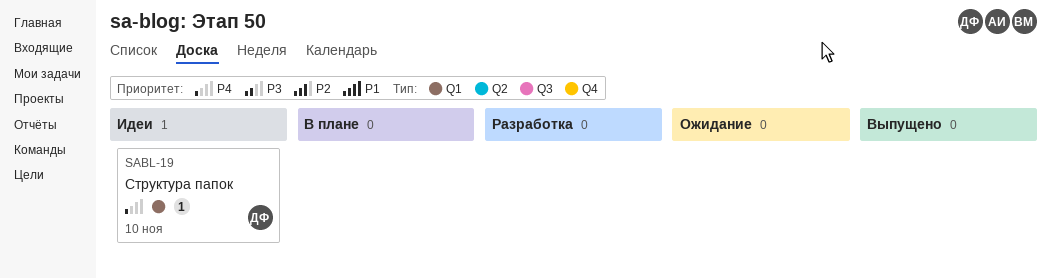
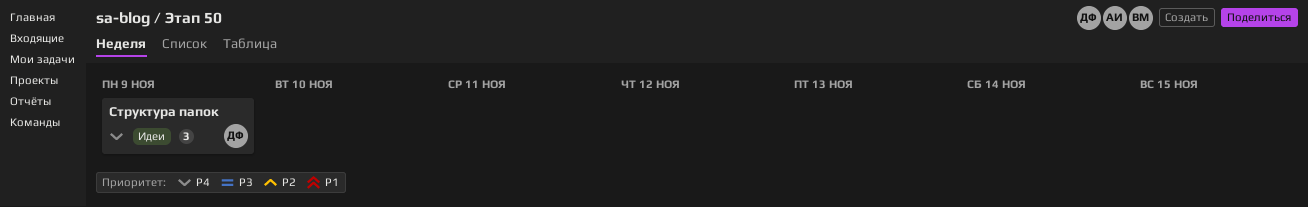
Структура папок, estimate: 1 -> 3
Структура папок, due: Nov 10 -> Nov 9

